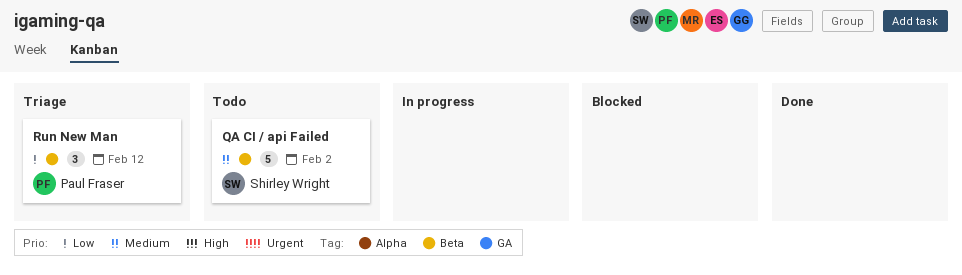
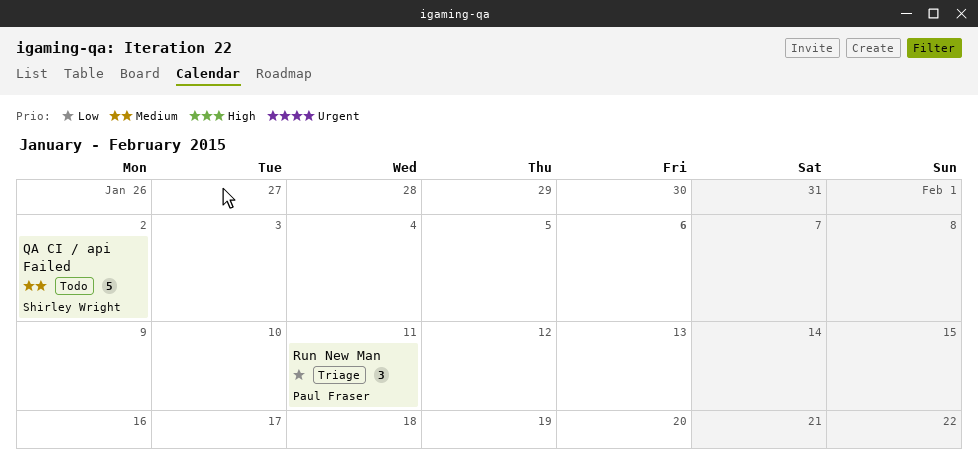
Run New Man, due: Feb 12 -> Feb 11

